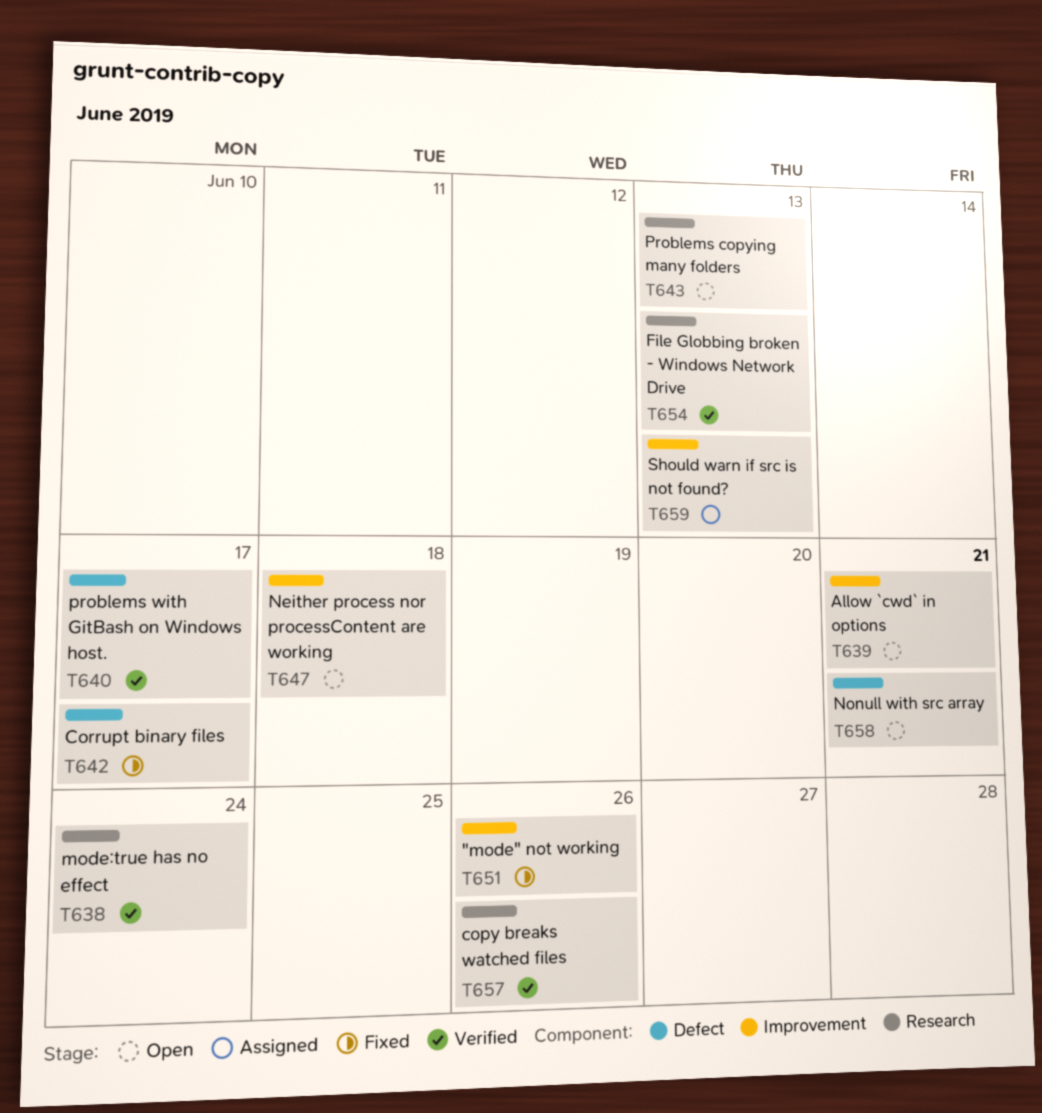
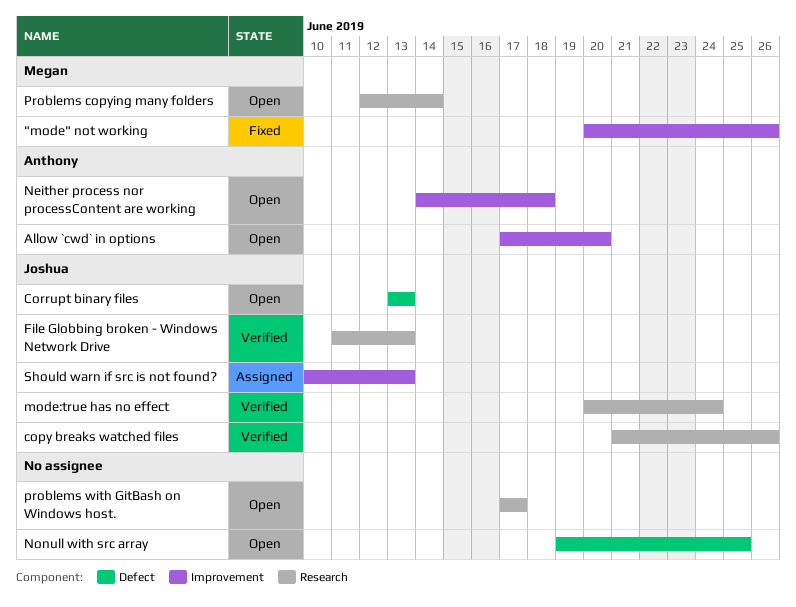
Allow `cwd` in options, due: Jun 21 -> Jun 20
Corrupt binary files, status: Fixed -> Open
Corrupt binary files, due: Jun 17 -> Jun 13
Nonull with src array, due: Jun 21 -> Jun 25
Problems copying many folders, due: Jun 13 -> Jun 14
problems with GitBash on Windows host., status: Verified -> Open
problems with GitBash on Windows host., label: Defect -> Research

